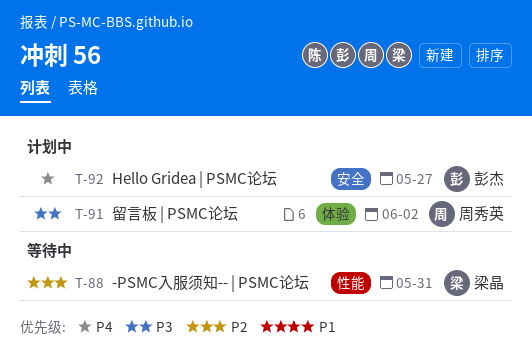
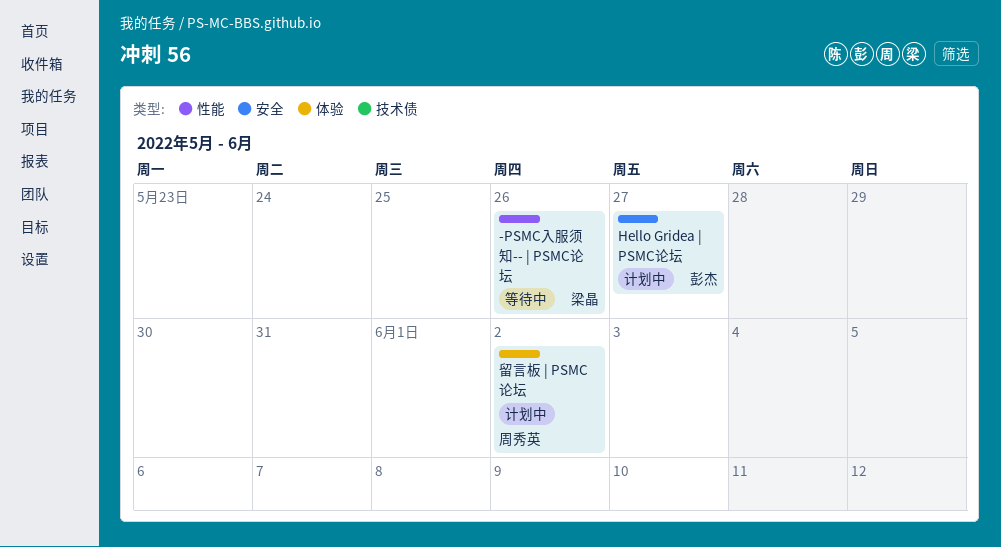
-PSMC入服须知-- | PSMC论坛, due: May 31 -> May 26

